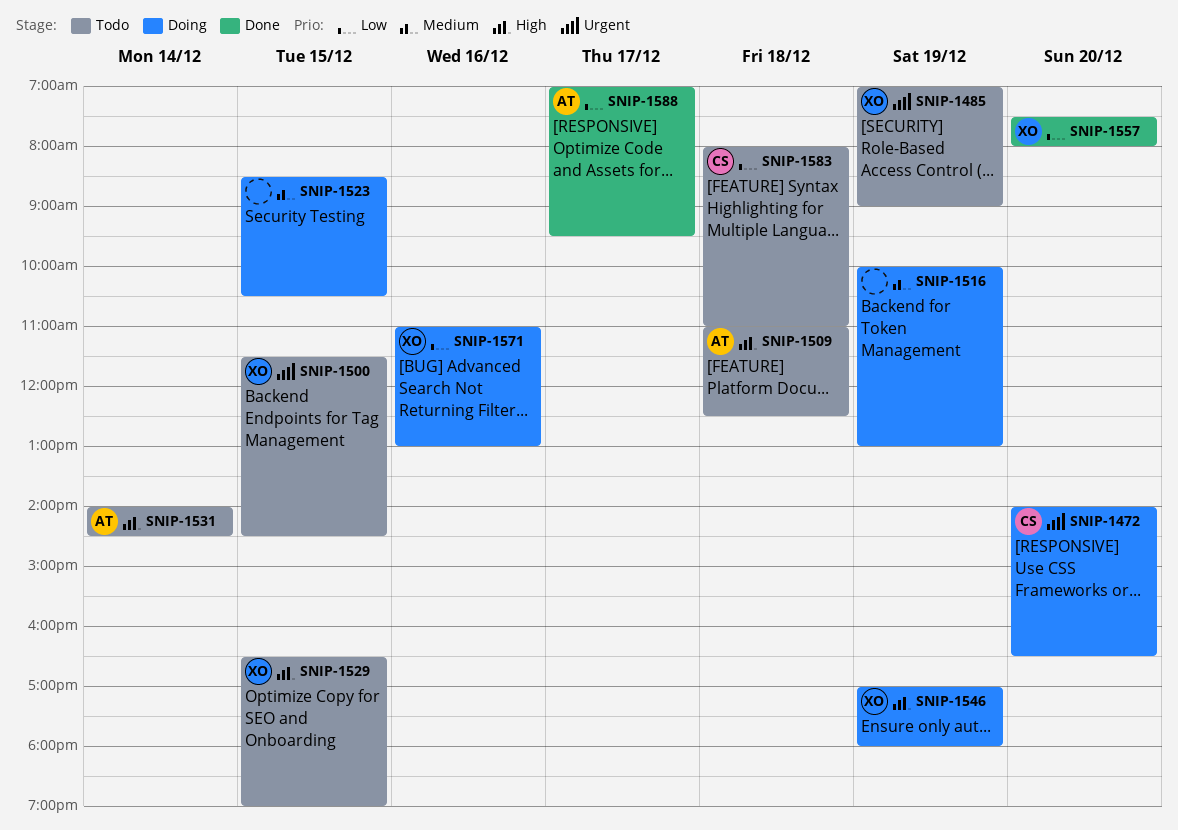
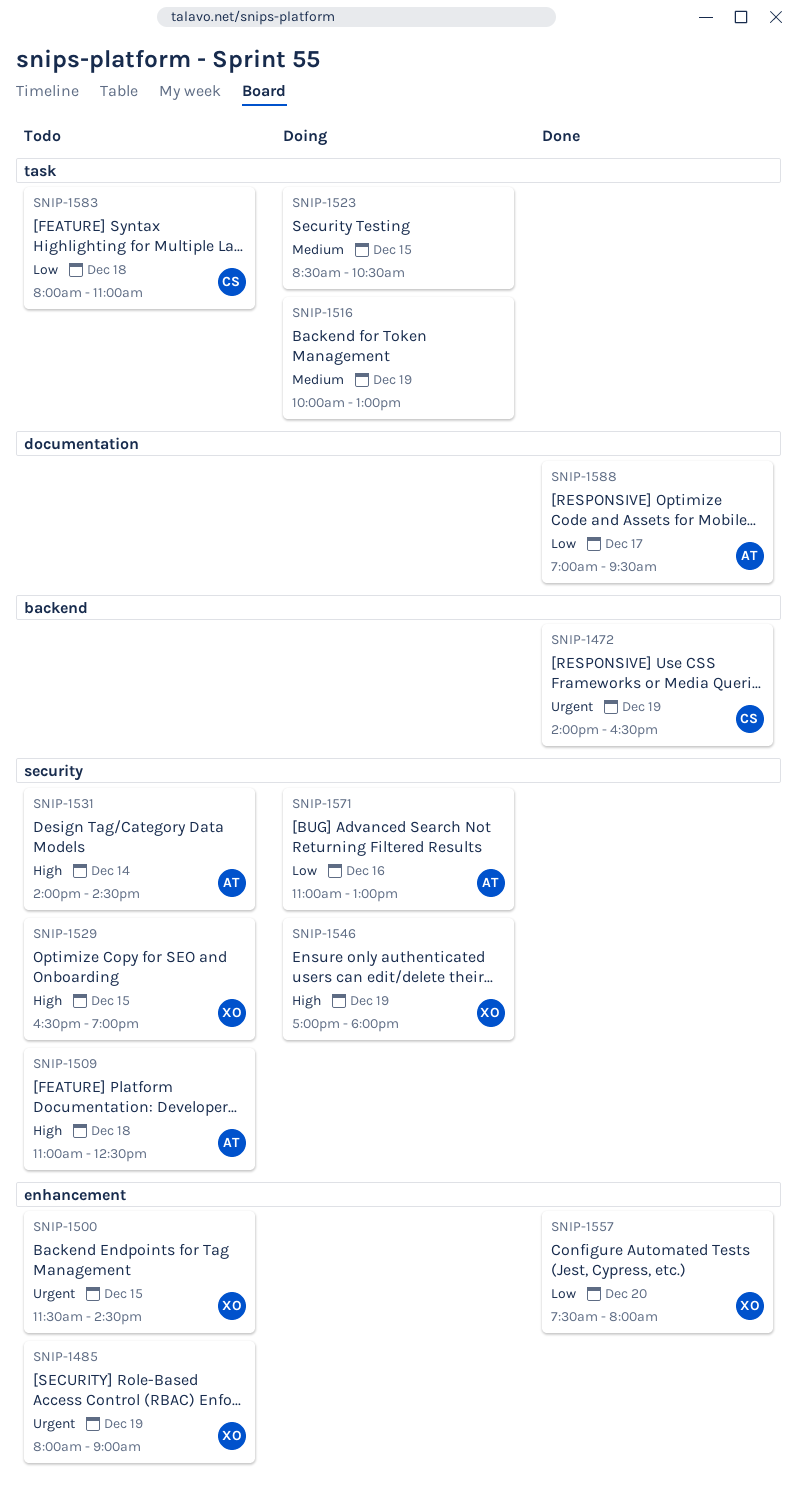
SNIP-1472, status: Doing -> Done
SNIP-1472, day: Dec 20 -> Dec 19
SNIP-1485, begins: 07:00 -> 08:00
SNIP-1571, owner: XO -> AT

